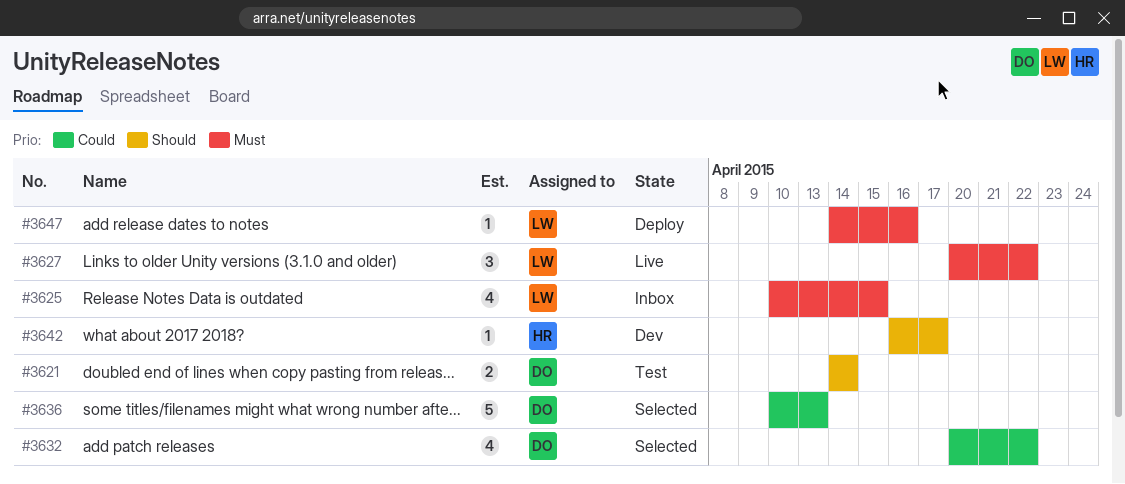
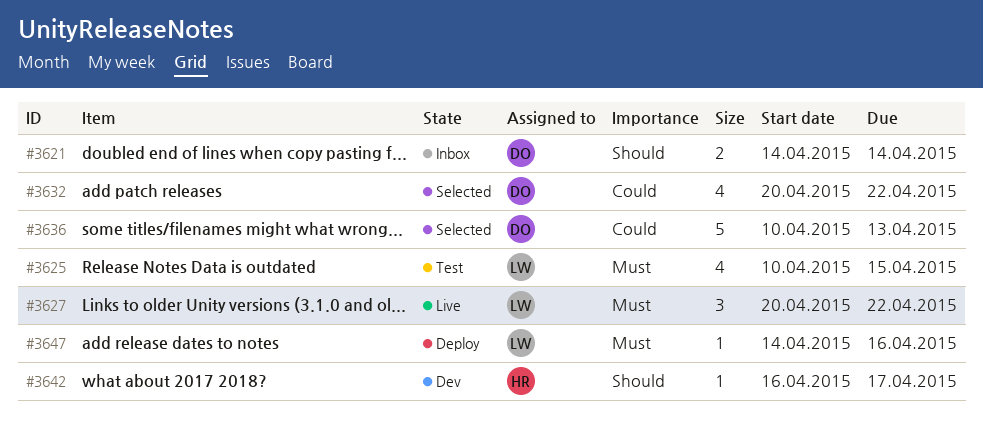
#3621, status: Test -> Inbox
#3625, status: Inbox -> Test

